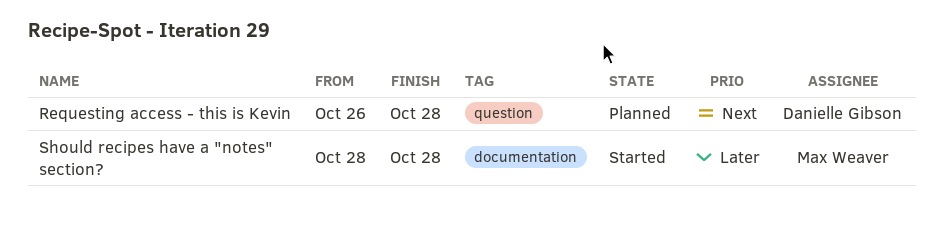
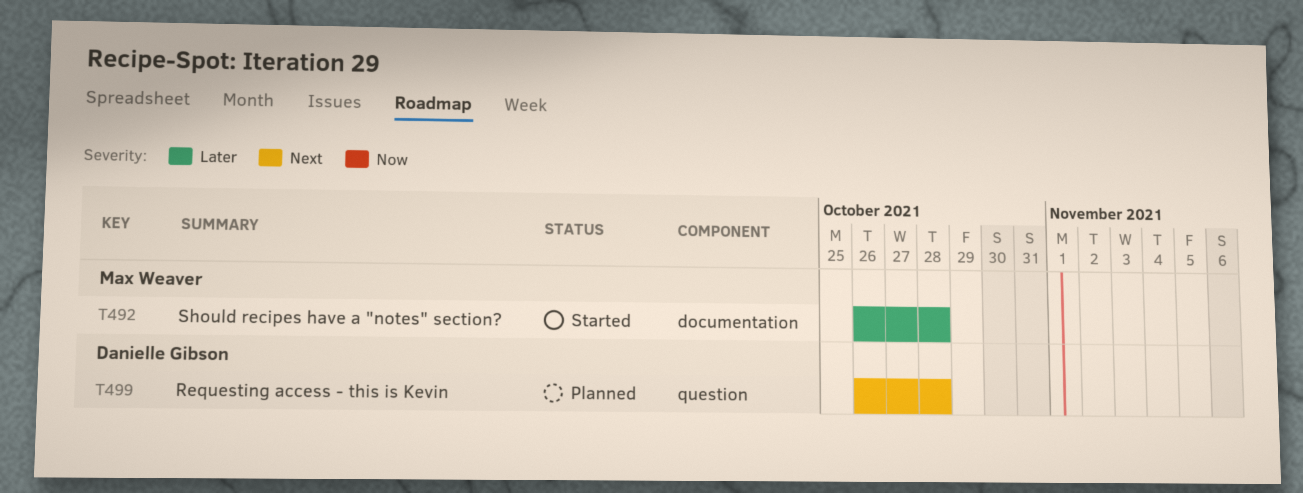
Should recipes have a "notes" section?, start: Oct 28 -> Oct 26

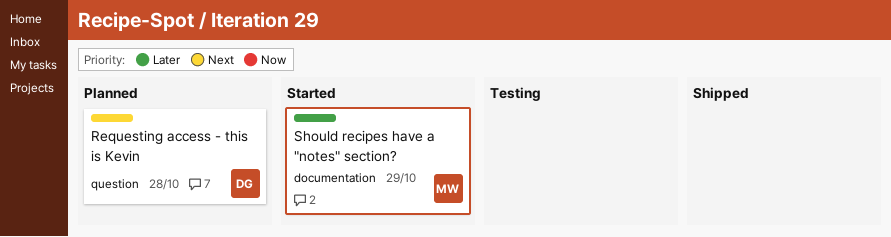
Should recipes have a "notes" section?, due: Oct 28 -> Oct 29

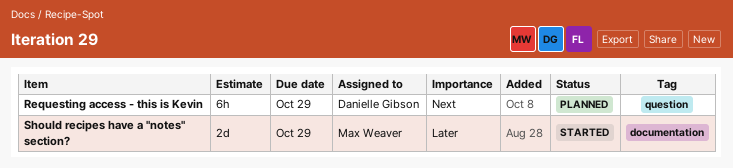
Requesting access - this is Kevin, due: Oct 28 -> Oct 29

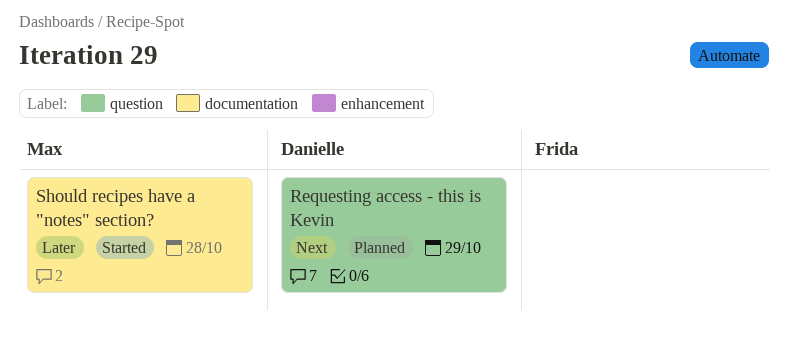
Should recipes have a "notes" section?, due: Oct 29 -> Oct 28

